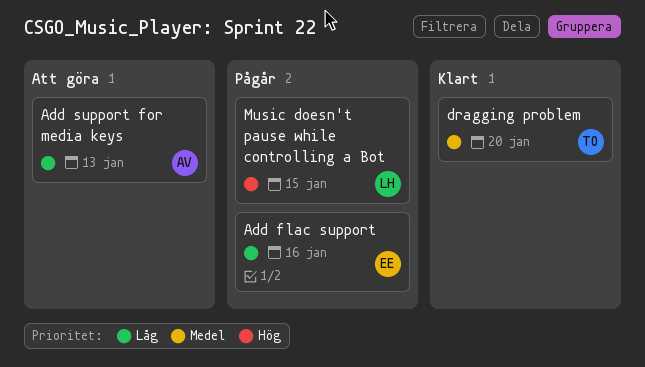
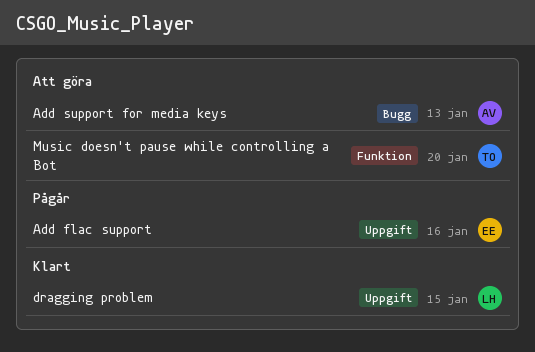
dragging problem, owner: TO -> LH
dragging problem, due: Jan 20 -> Jan 15
Music doesn't pause while controlling a Bot, status: Pågår -> Att göra
Music doesn't pause while controlling a Bot, owner: LH -> TO
Music doesn't pause while controlling a Bot, due: Jan 15 -> Jan 20

